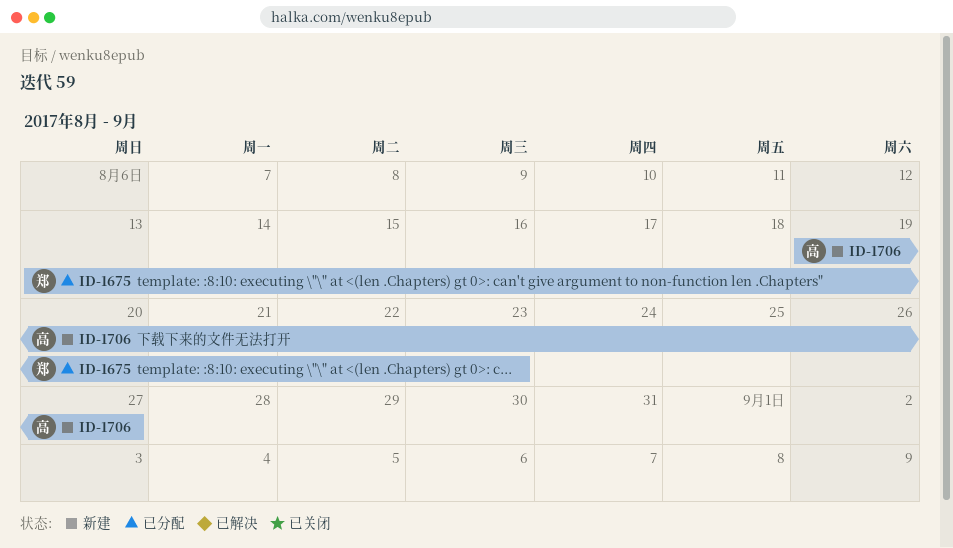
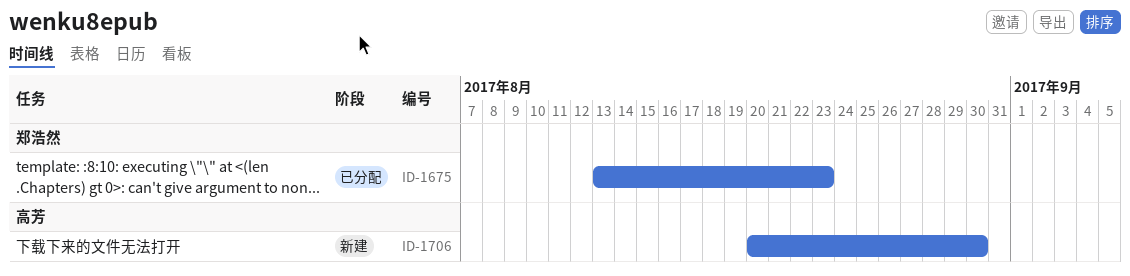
ID-1706, start: Aug 19 -> Aug 20
ID-1706, due: Aug 27 -> Aug 30

